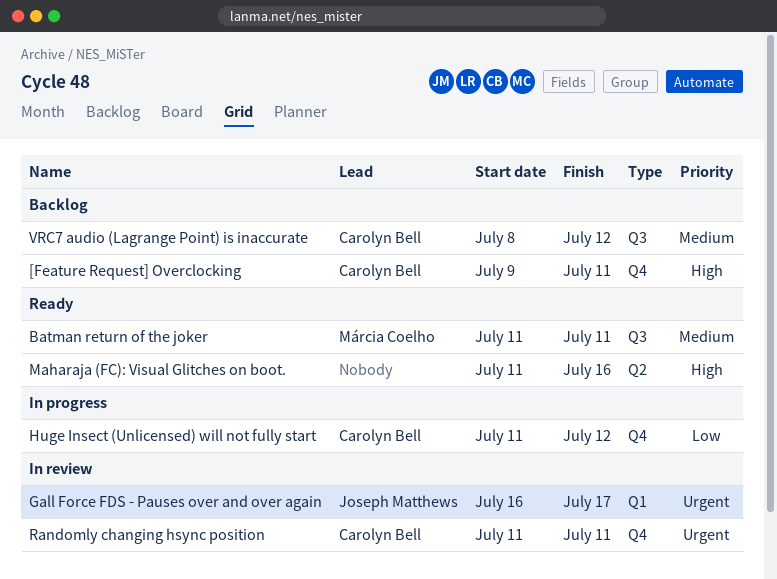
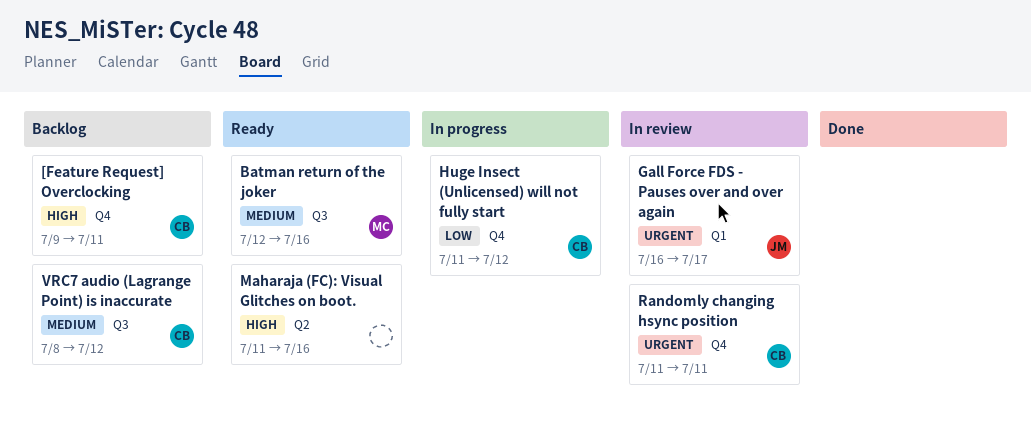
Batman return of the joker, start: Jul 11 -> Jul 12
Batman return of the joker, due: Jul 11 -> Jul 16

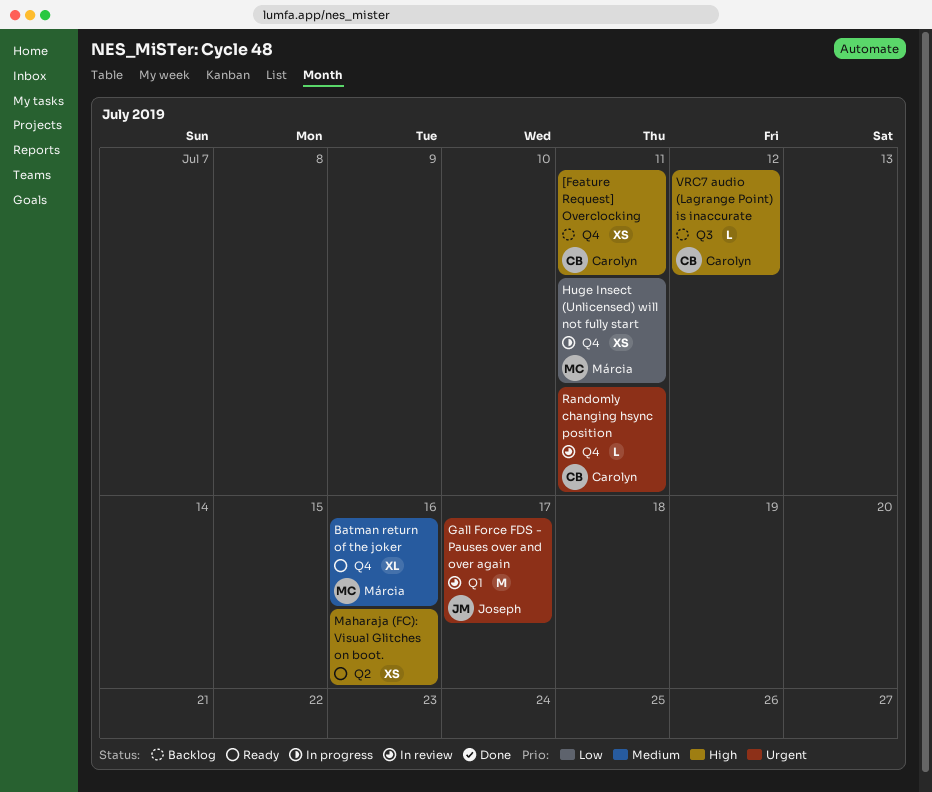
Batman return of the joker, label: Q3 -> Q4
Huge Insect (Unlicensed) will not fully start, owner: Carolyn -> Márcia
Huge Insect (Unlicensed) will not fully start, due: Jul 12 -> Jul 11
VRC7 audio (Lagrange Point) is inaccurate, priority: Medium -> High

